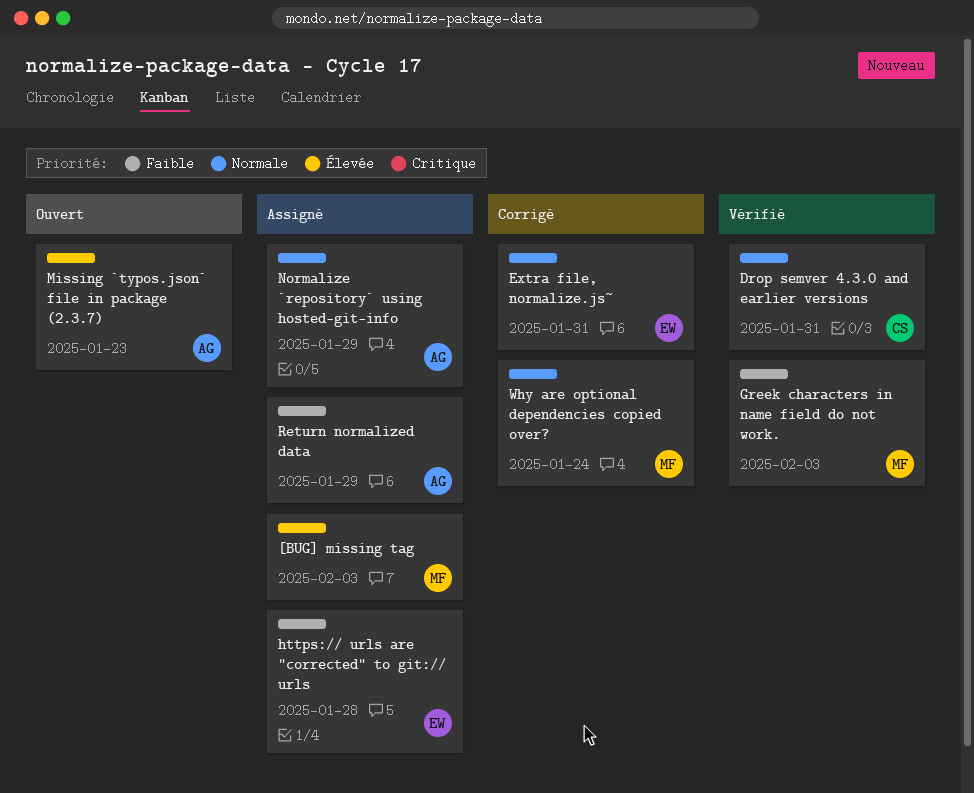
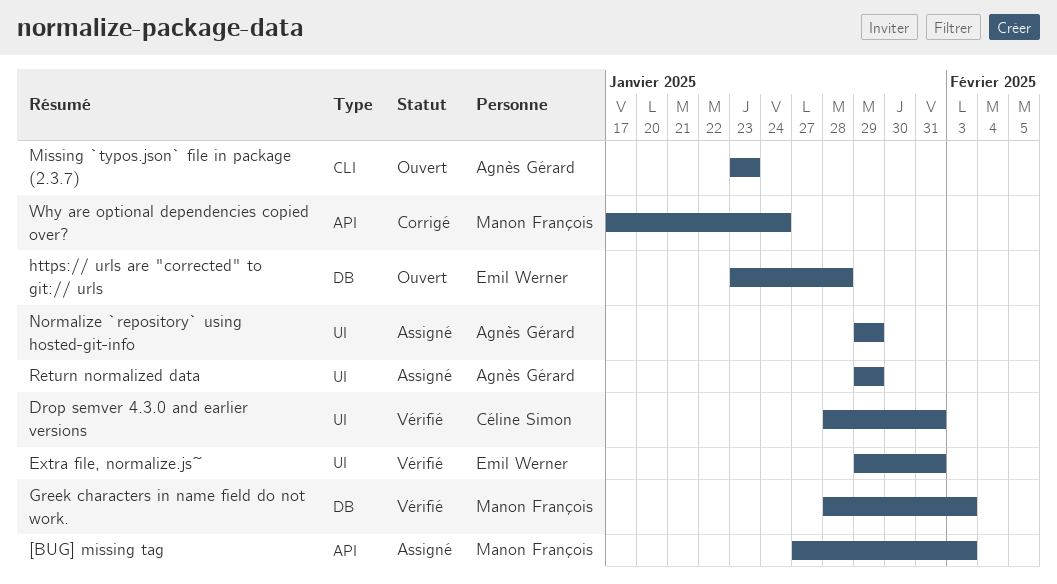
Extra file, normalize.js~, status: Corrigé -> Vérifié
https:// urls are "corrected" to git:// urls, status: Assigné -> Ouvert

